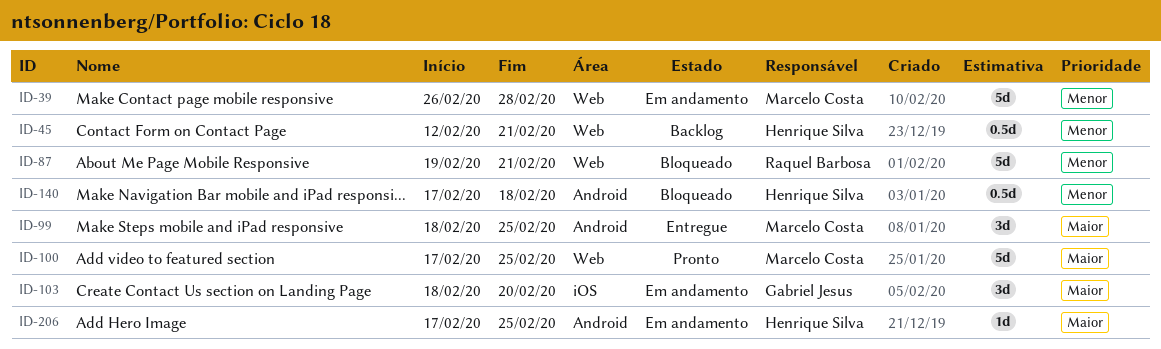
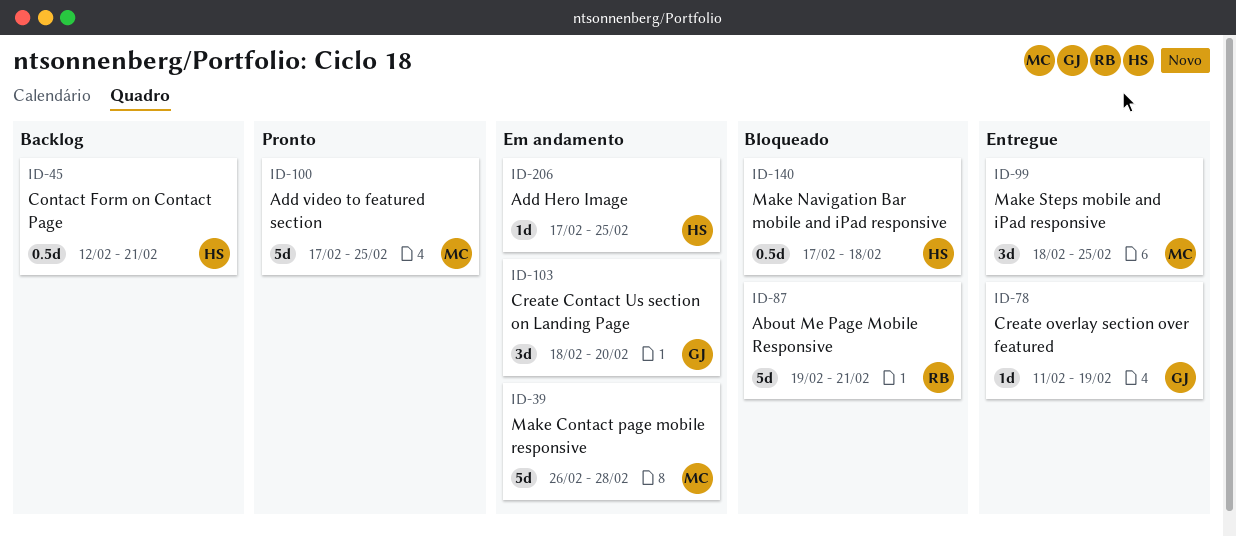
ID-78: none -> present

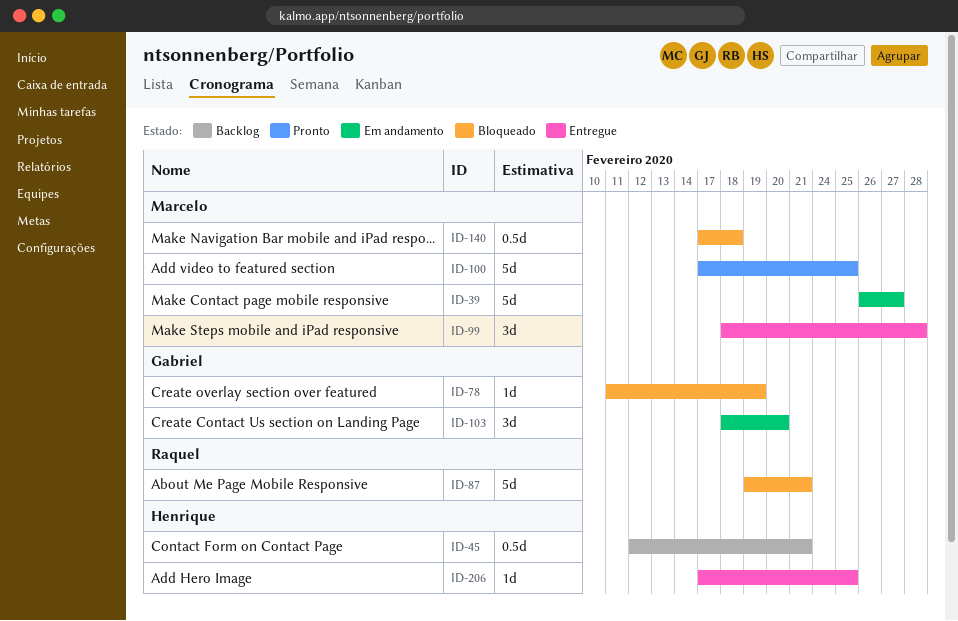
ID-39, due: Feb 28 -> Feb 27
ID-78, status: Entregue -> Bloqueado
ID-99, due: Feb 25 -> Feb 28
ID-140, owner: Henrique -> Marcelo
ID-206, status: Em andamento -> Entregue

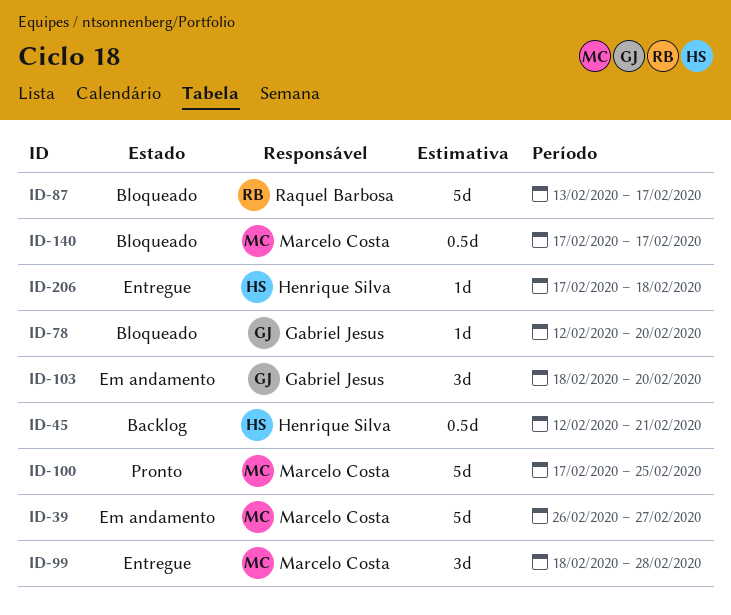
ID-78, start: Feb 11 -> Feb 12
ID-78, due: Feb 19 -> Feb 20
ID-87, start: Feb 19 -> Feb 13
ID-87, due: Feb 21 -> Feb 17
ID-140, due: Feb 18 -> Feb 17
ID-206, due: Feb 25 -> Feb 18

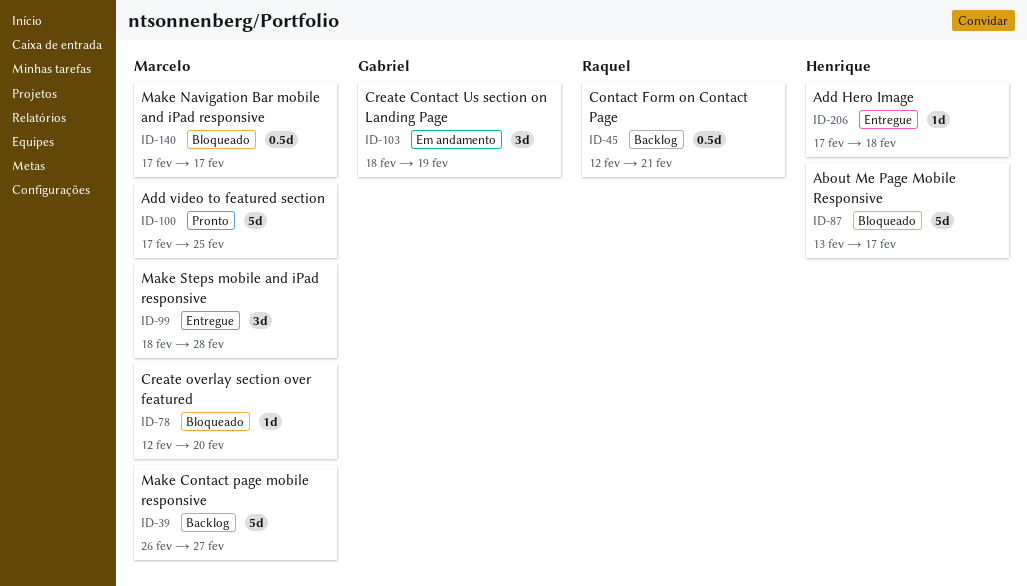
ID-39, status: Em andamento -> Backlog
ID-45, owner: Henrique Silva -> Raquel Barbosa
ID-78, owner: Gabriel Jesus -> Marcelo Costa
ID-87, owner: Raquel Barbosa -> Henrique Silva
ID-103, due: Feb 20 -> Feb 19

